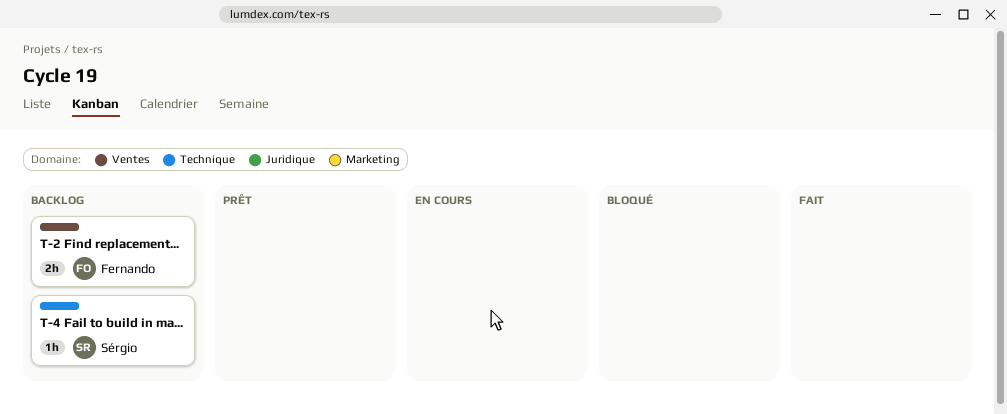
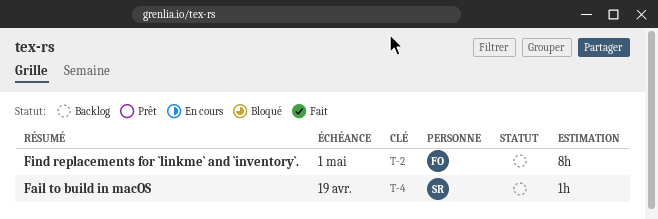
T-2, estimate: 2h -> 8h

